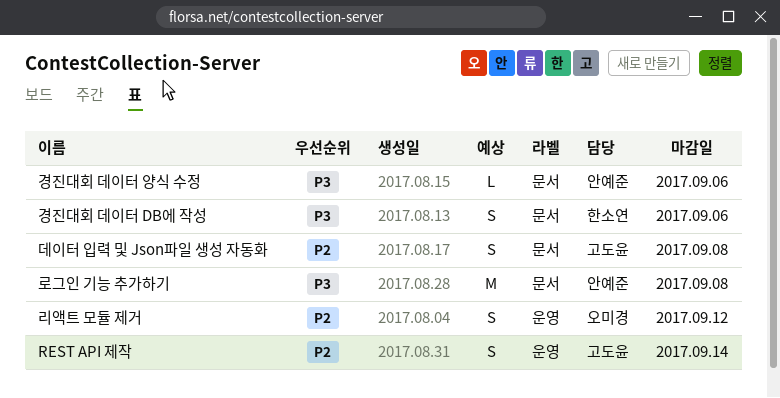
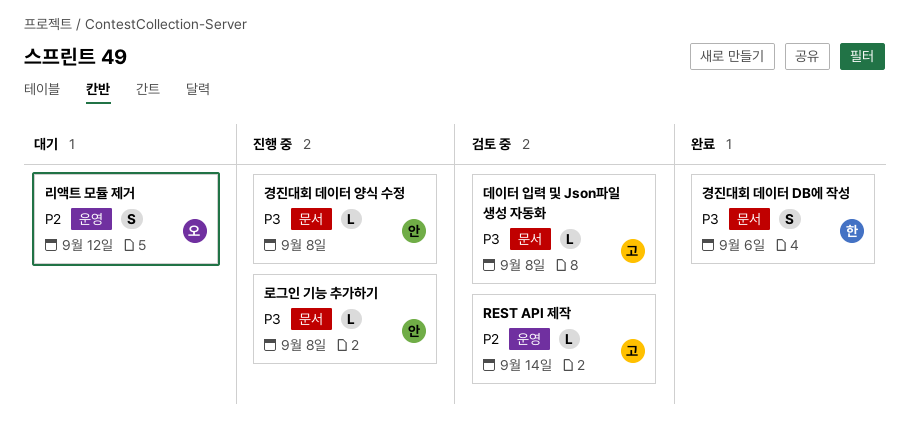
REST API 제작, estimate: S -> L
경진대회 데이터 양식 수정, due: Sep 6 -> Sep 8
데이터 입력 및 Json파일 생성 자동화, priority: P2 -> P3
데이터 입력 및 Json파일 생성 자동화, estimate: S -> L
로그인 기능 추가하기, estimate: M -> L

